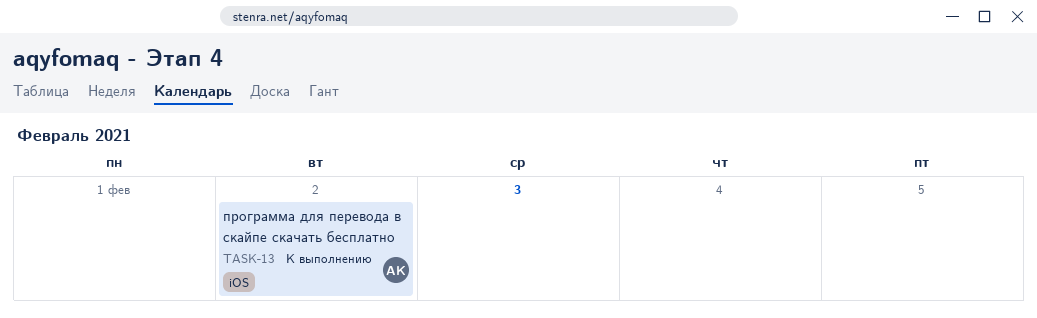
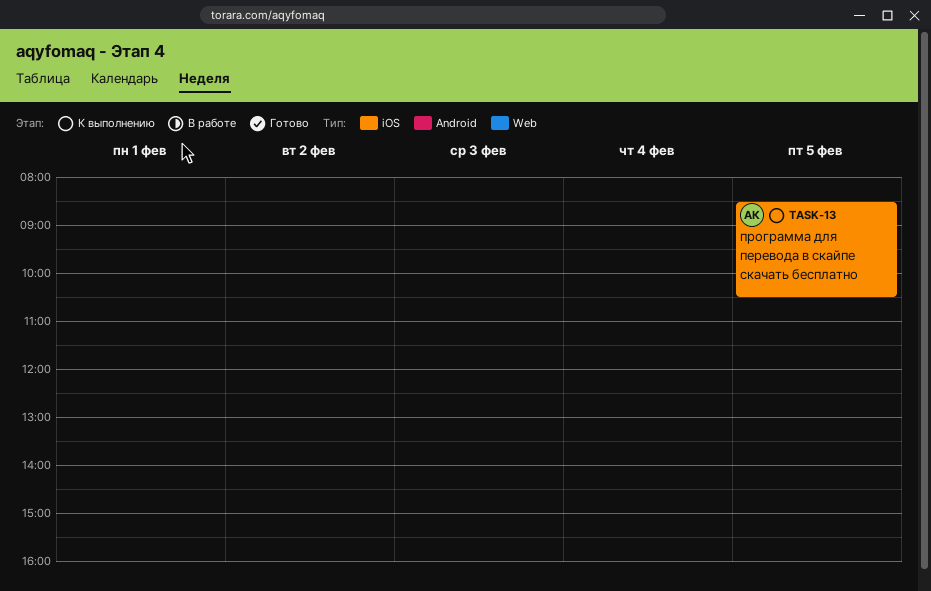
TASK-13, day: Feb 2 -> Feb 5

